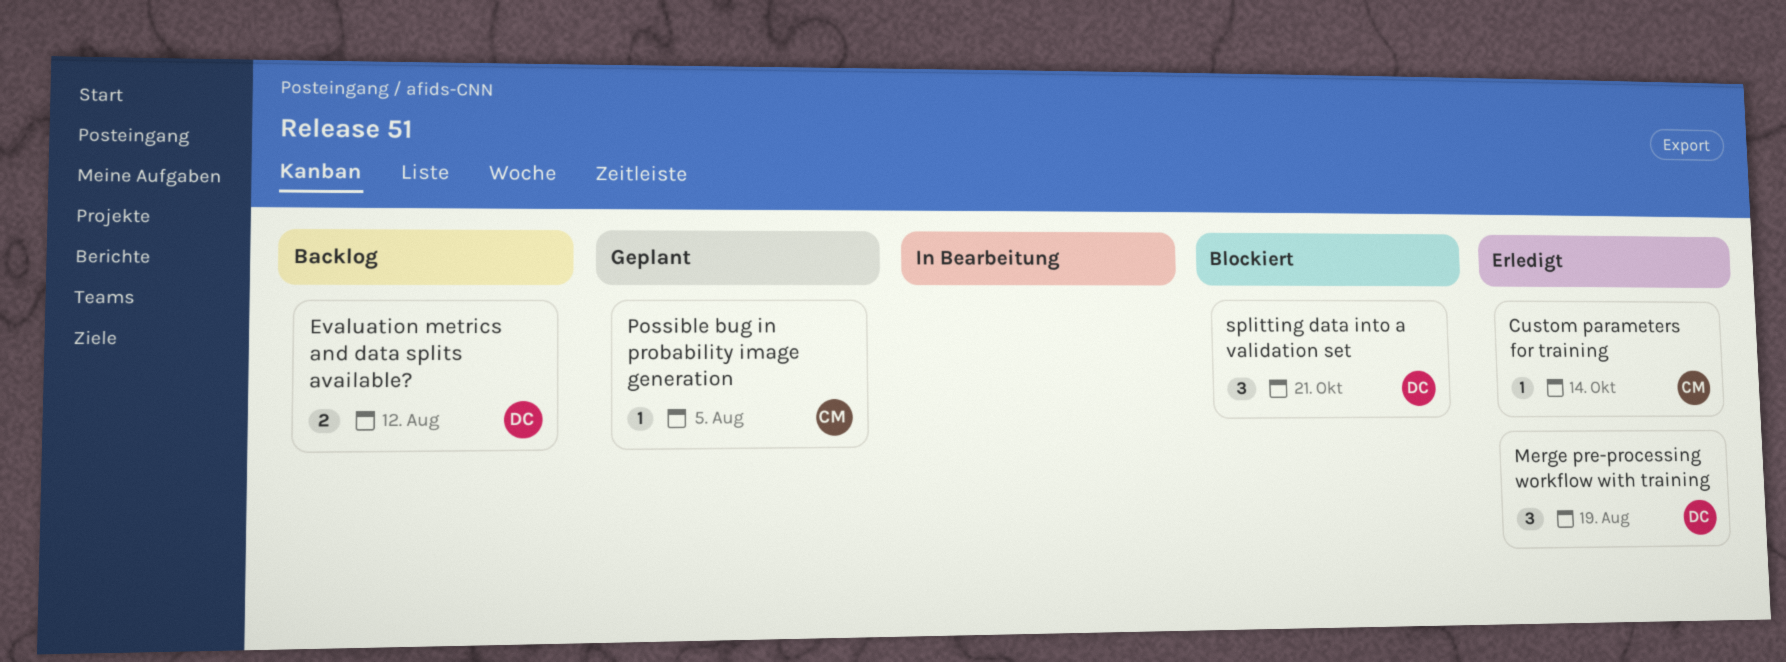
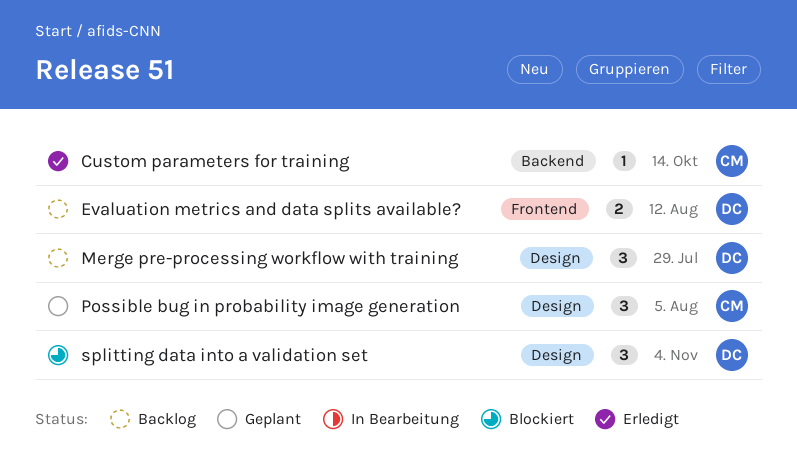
Merge pre-processing workflow with training, status: Erledigt -> Backlog
Merge pre-processing workflow with training, due: Aug 19 -> Jul 29
Possible bug in probability image generation, estimate: 1 -> 3
splitting data into a validation set, due: Oct 21 -> Nov 4

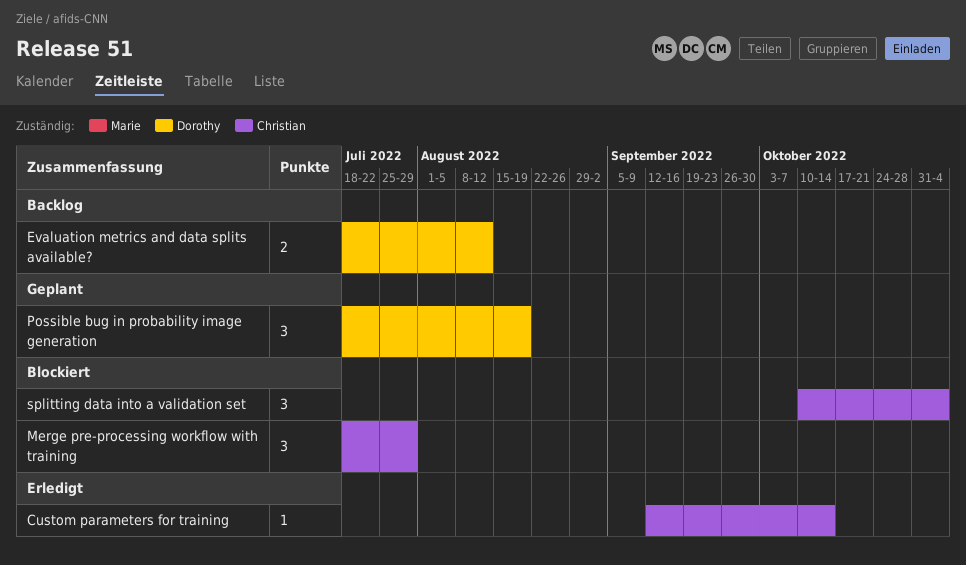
Merge pre-processing workflow with training, status: Backlog -> Blockiert
Merge pre-processing workflow with training, owner: Dorothy -> Christian
Possible bug in probability image generation, owner: Christian -> Dorothy
Possible bug in probability image generation, due: Aug 5 -> Aug 19
splitting data into a validation set, owner: Dorothy -> Christian

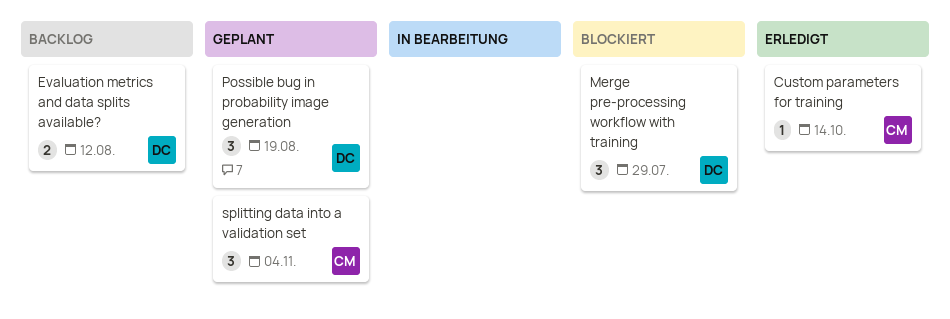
Merge pre-processing workflow with training, owner: Christian -> Dorothy
splitting data into a validation set, status: Blockiert -> Geplant

